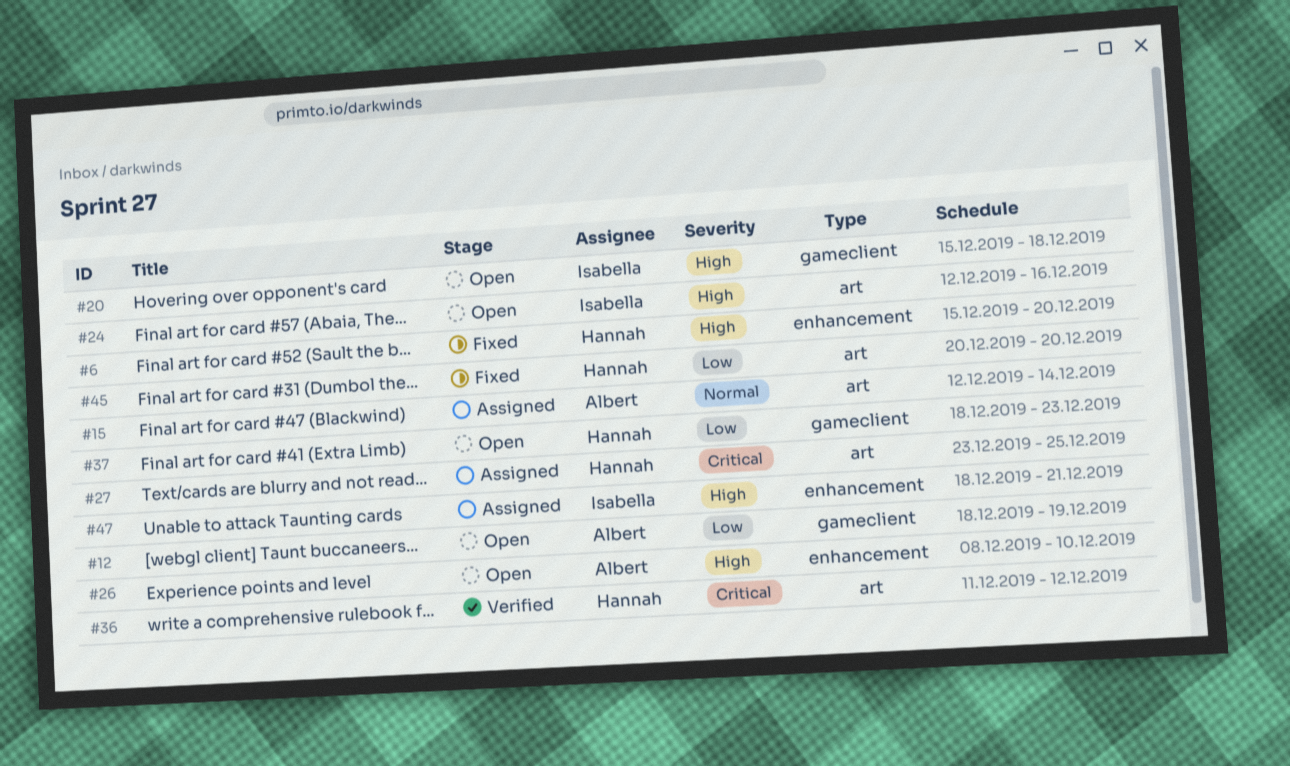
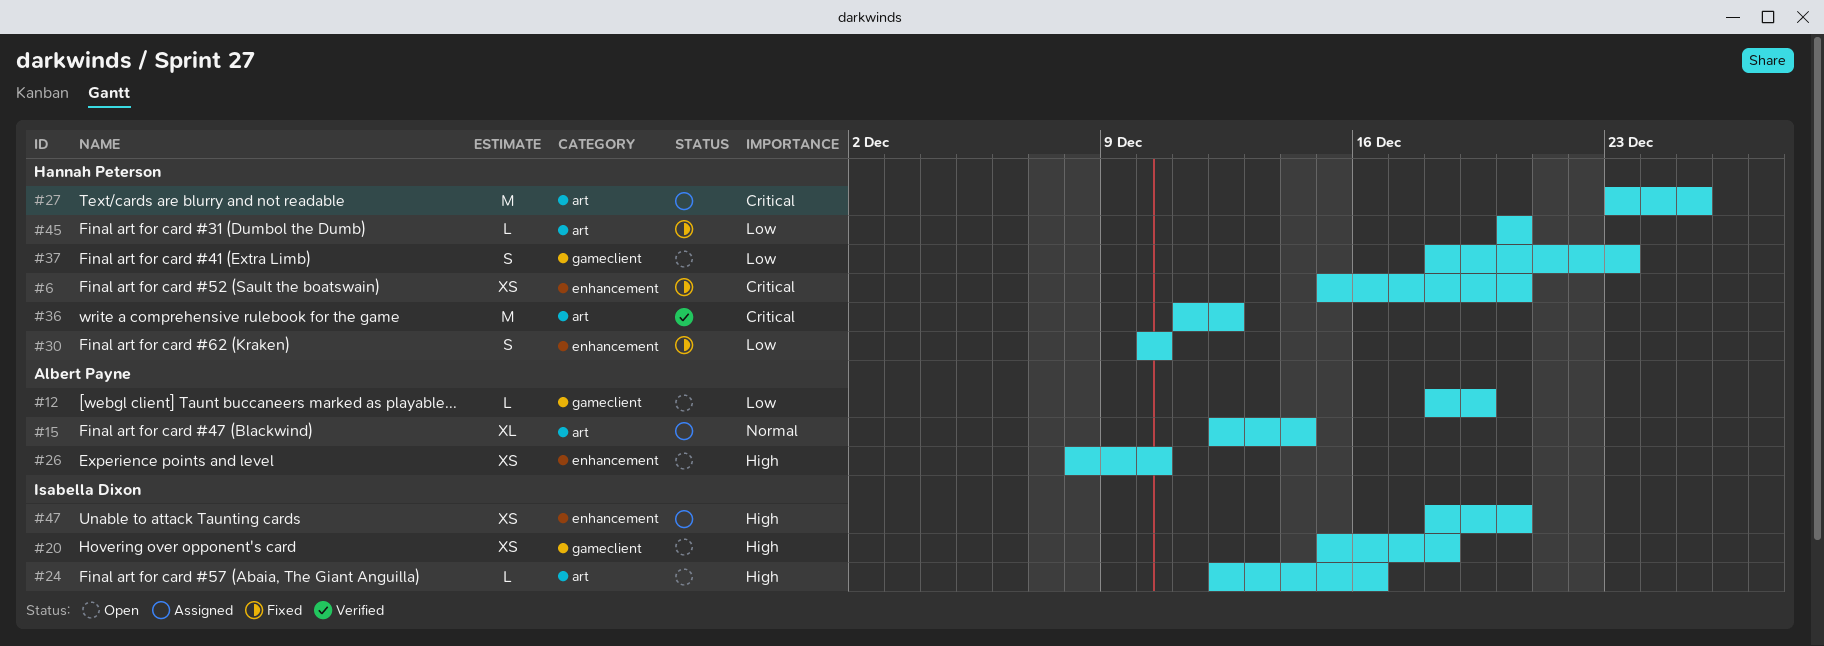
#6, priority: High -> Critical
#30: none -> present
#47, due: Dec 21 -> Dec 20

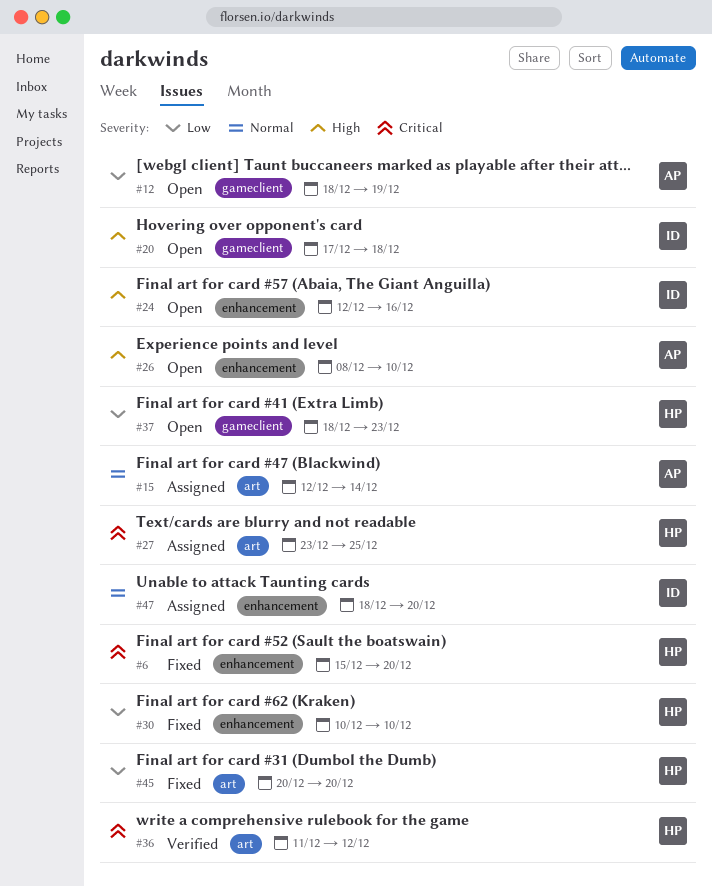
#20, start: Dec 15 -> Dec 17
#24, label: art -> enhancement
#47, priority: High -> Normal

